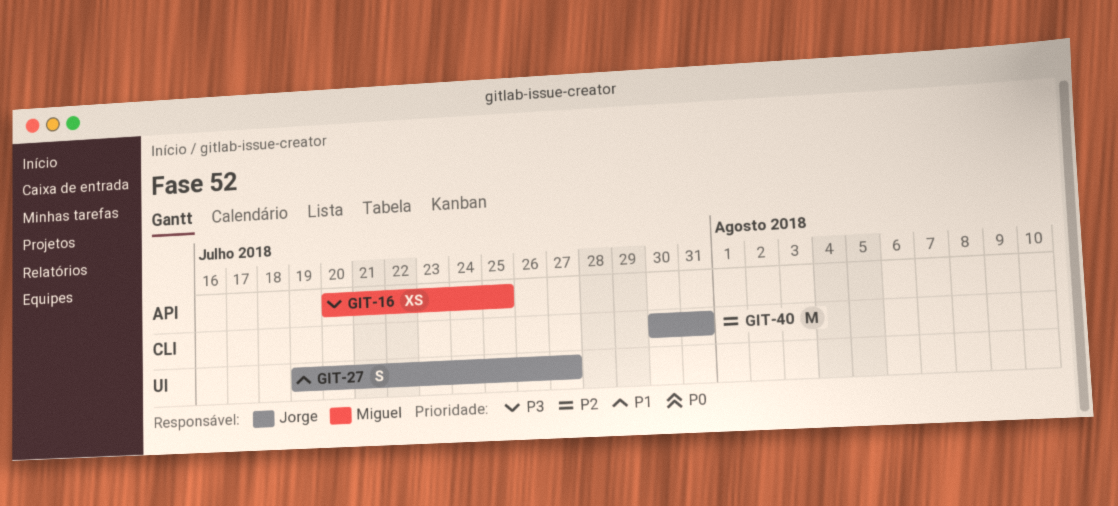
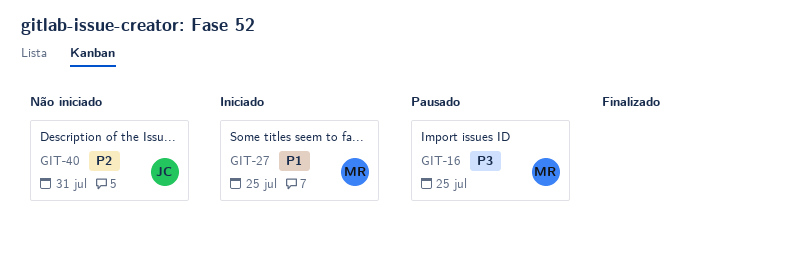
GIT-27, owner: Jorge -> Miguel
GIT-27, due: Jul 27 -> Jul 25

